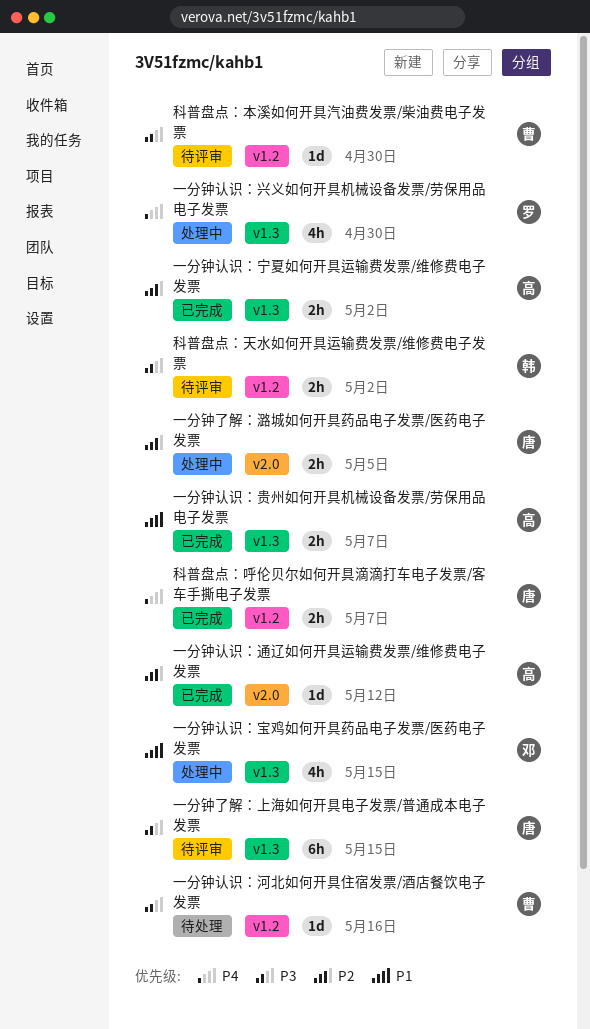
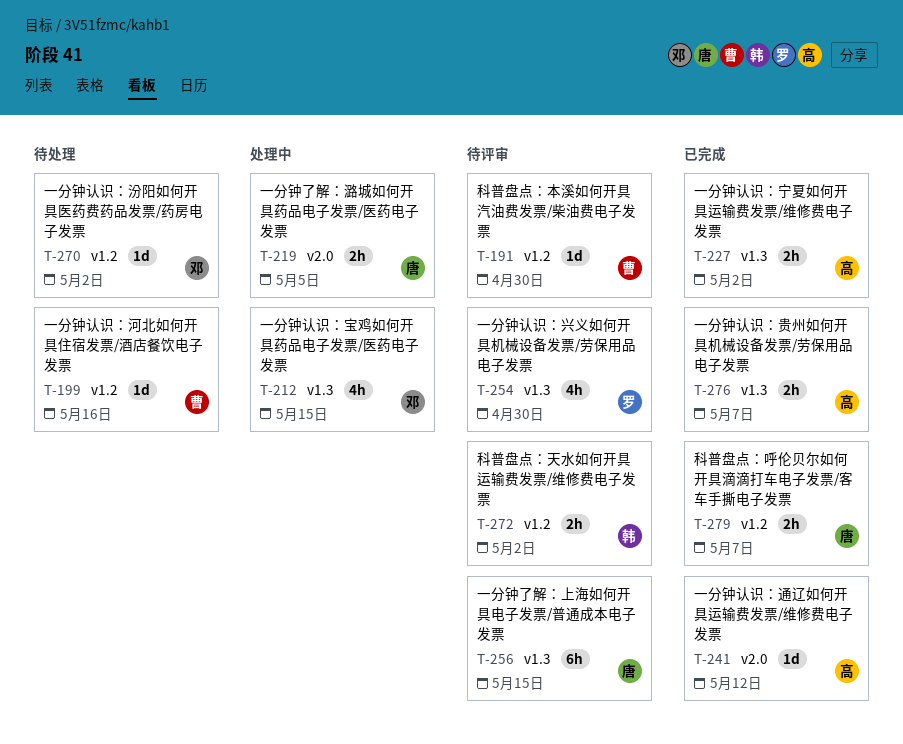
一分钟认识：兴义如何开具机械设备发票/劳保用品电子发票, status: 处理中 -> 待评审
一分钟认识：汾阳如何开具医药费药品发票/药房电子发票: none -> present

